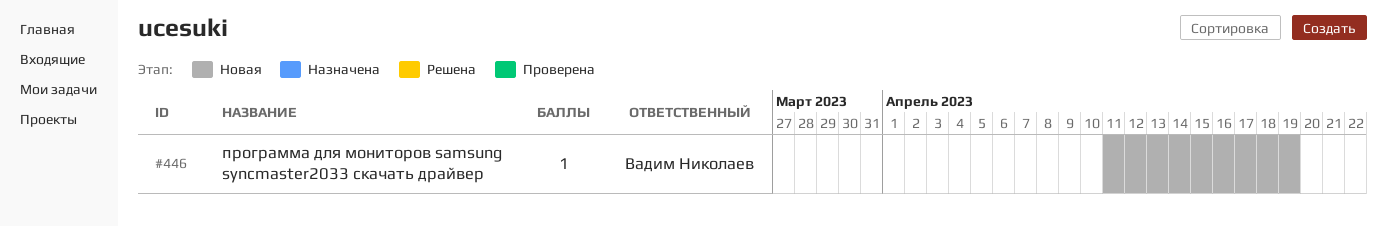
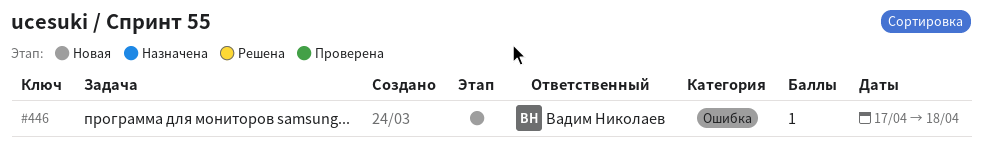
#446, start: Apr 11 -> Apr 17
#446, due: Apr 19 -> Apr 18

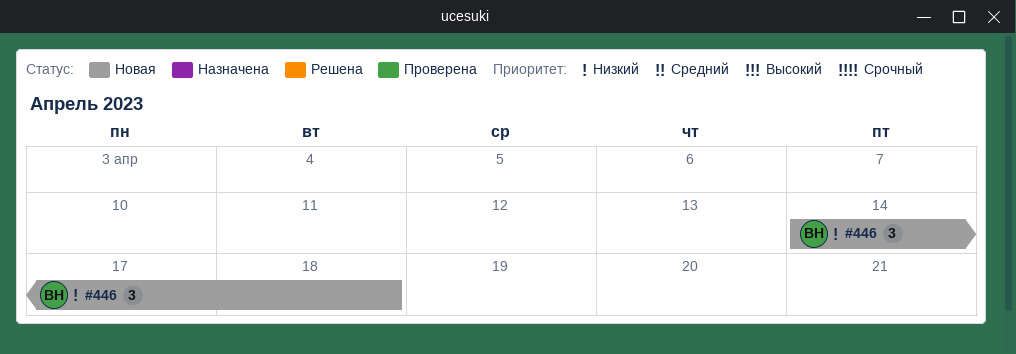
#446, estimate: 1 -> 3
#446, start: Apr 17 -> Apr 14

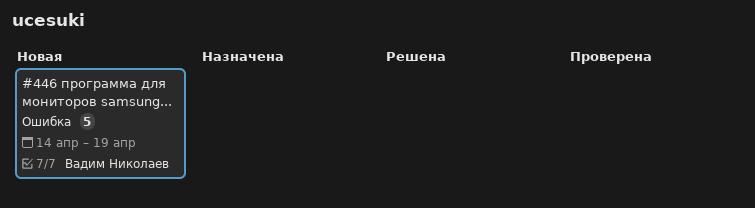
#446, estimate: 3 -> 5
#446, due: Apr 18 -> Apr 19

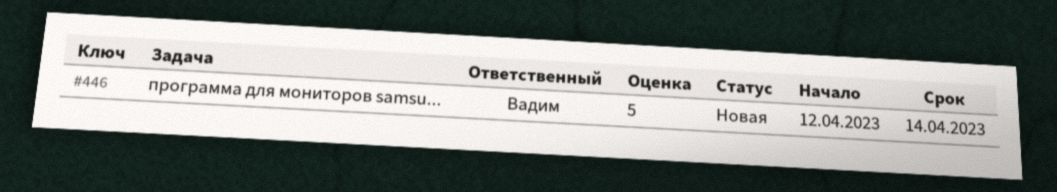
#446, start: Apr 14 -> Apr 12
#446, due: Apr 19 -> Apr 14

